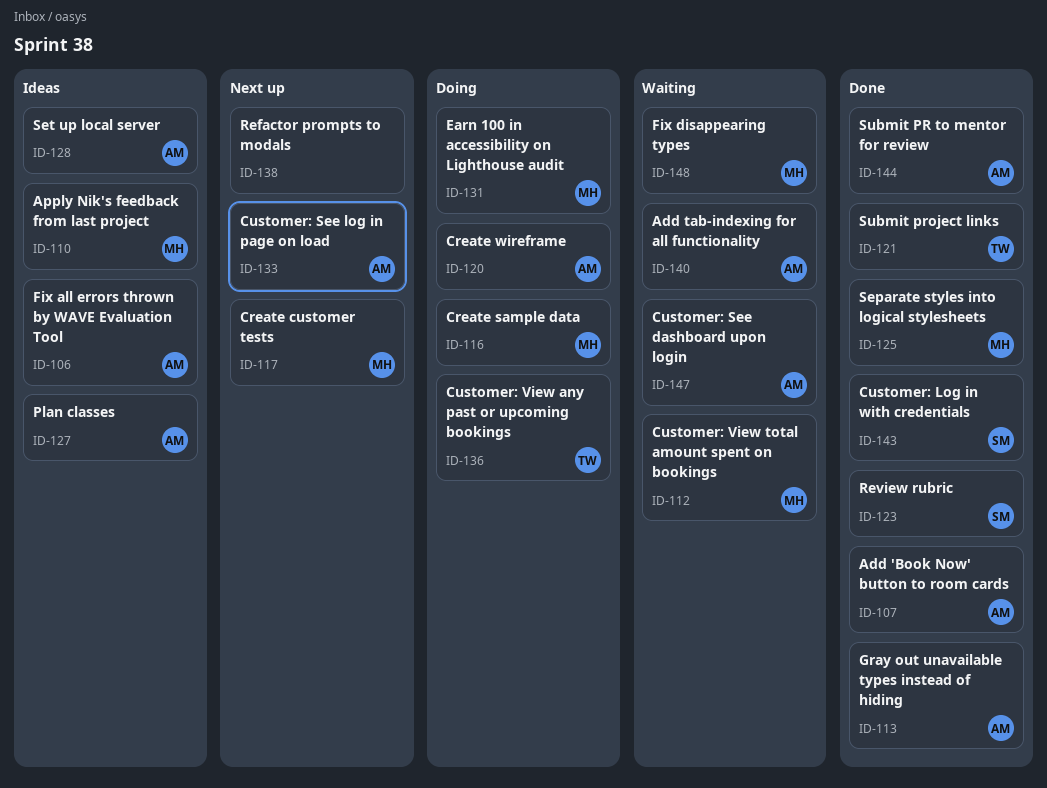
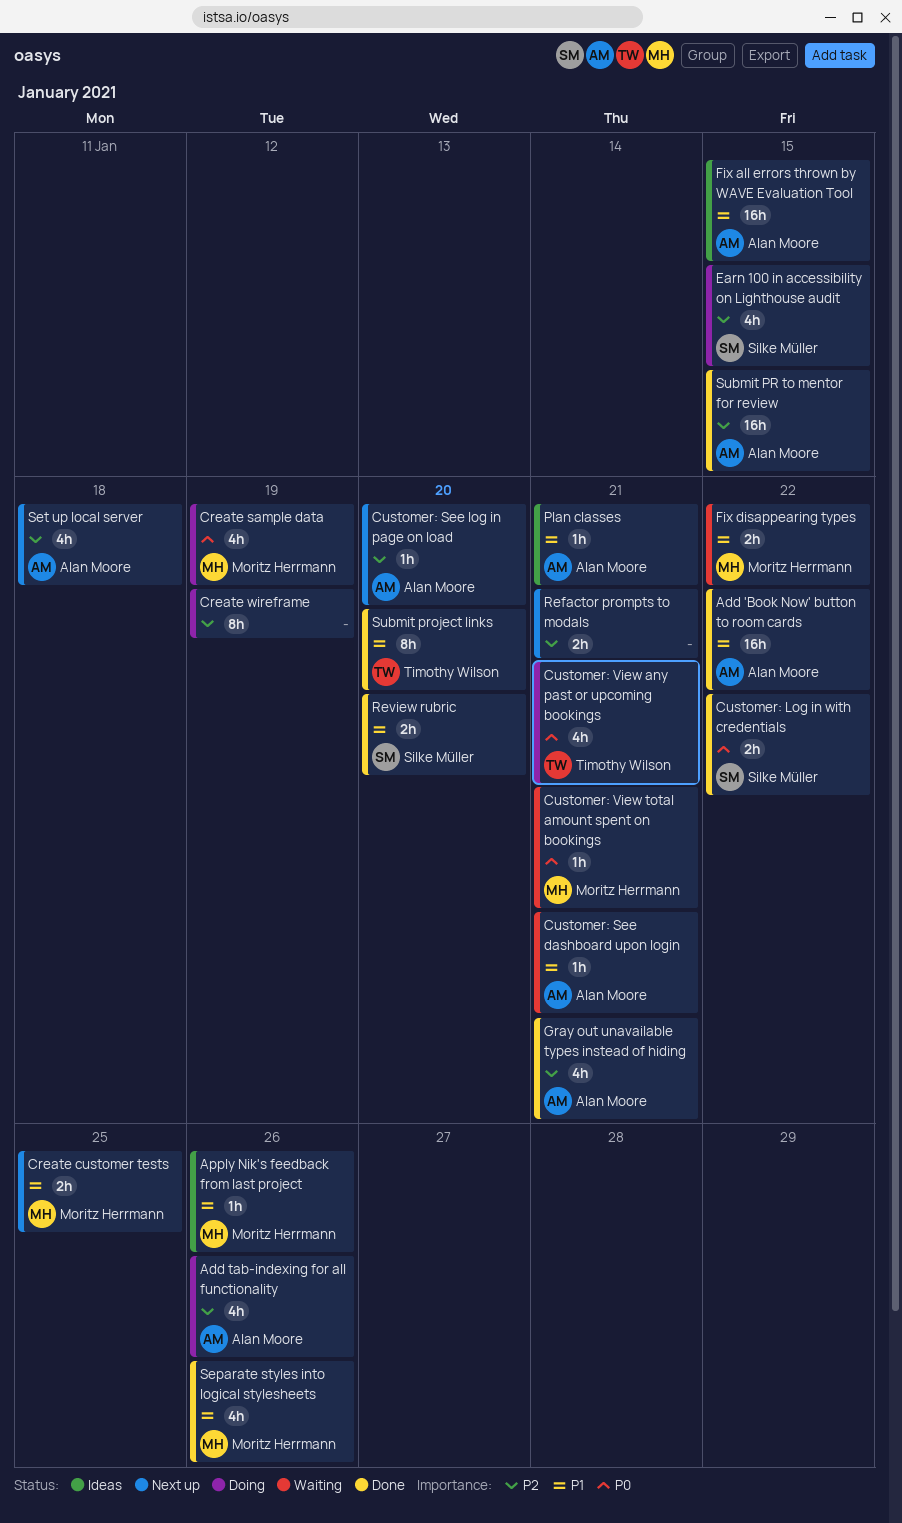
Add tab-indexing for all functionality, status: Waiting -> Doing
Create wireframe, owner: Alan Moore -> none
Earn 100 in accessibility on Lighthouse audit, owner: Moritz Herrmann -> Silke Müller
Set up local server, status: Ideas -> Next up

